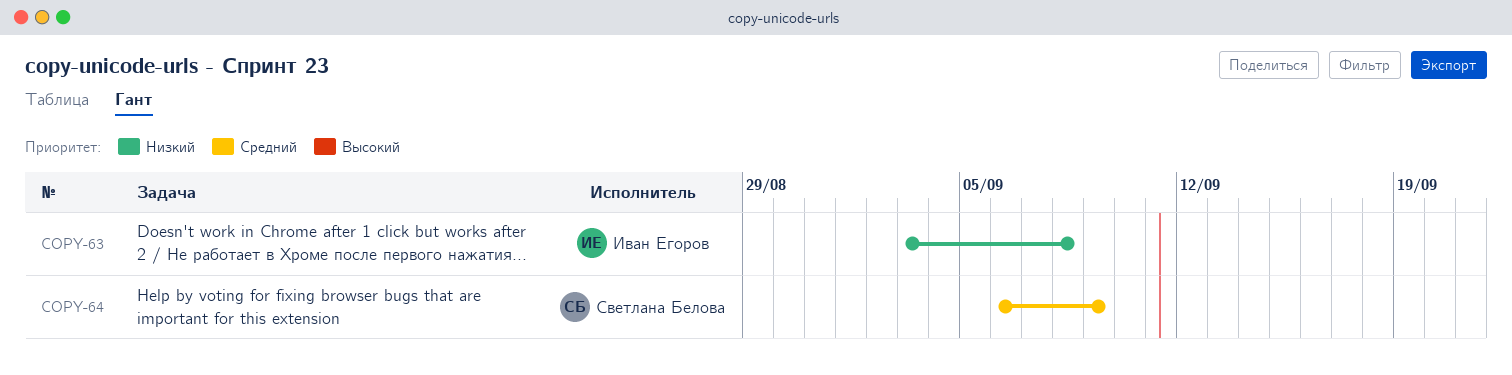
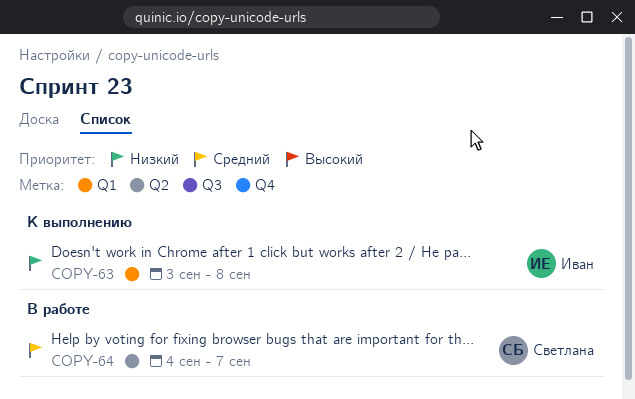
COPY-64, start: Sep 6 -> Sep 4
COPY-64, due: Sep 9 -> Sep 7

